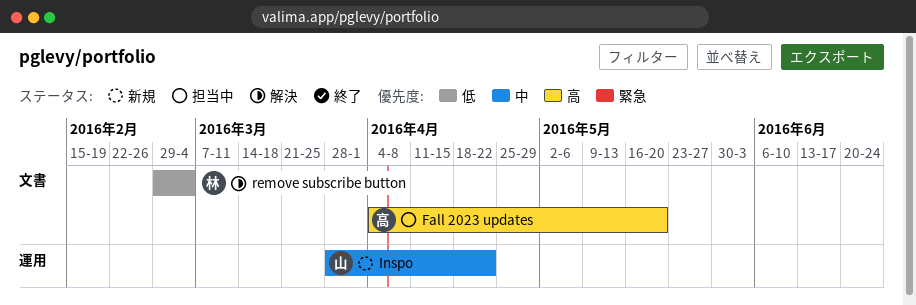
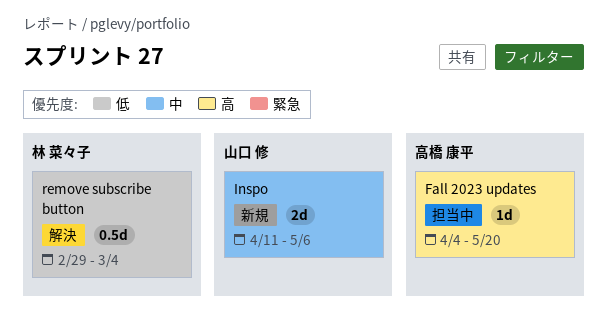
Inspo, start: Mar 28 -> Apr 11
Inspo, due: Apr 22 -> May 6

